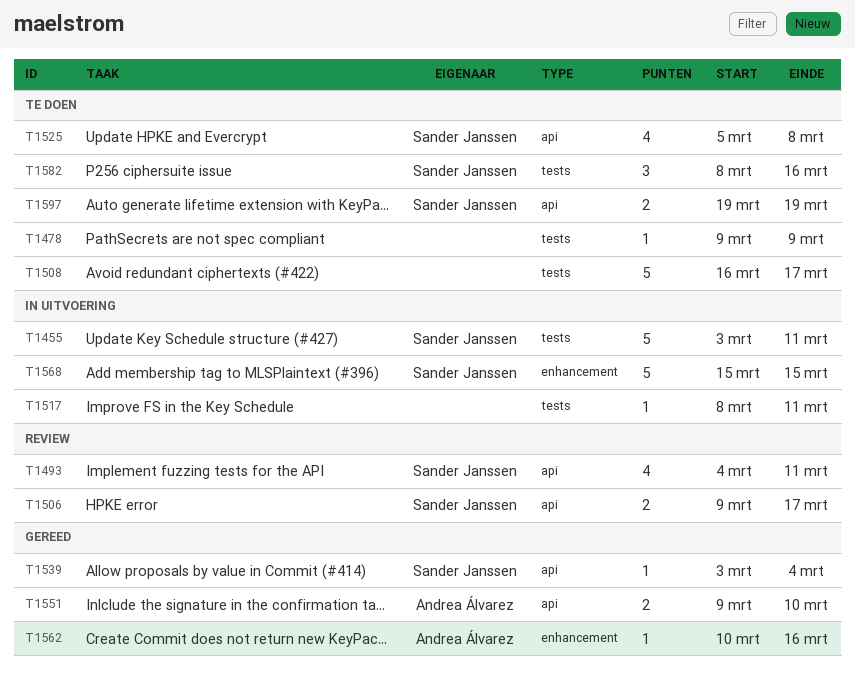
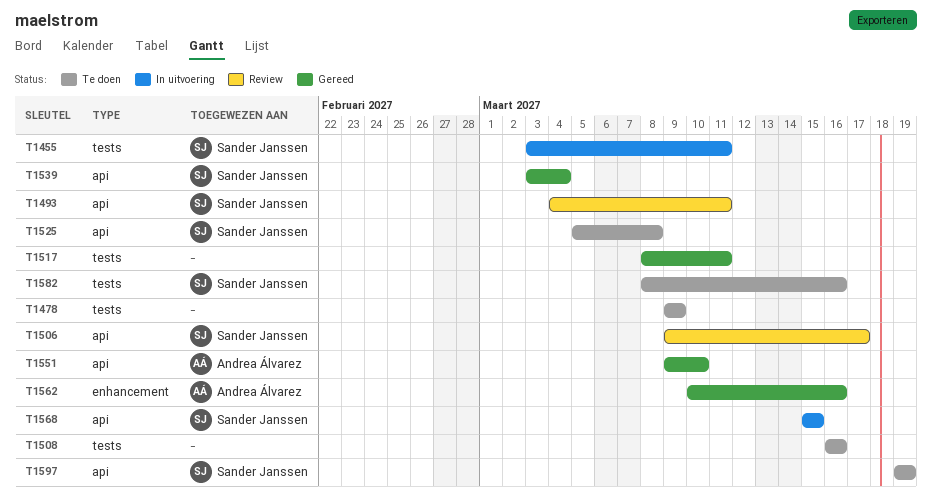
T1508, due: Mar 17 -> Mar 16
T1517, status: In uitvoering -> Gereed
T1568, label: enhancement -> api

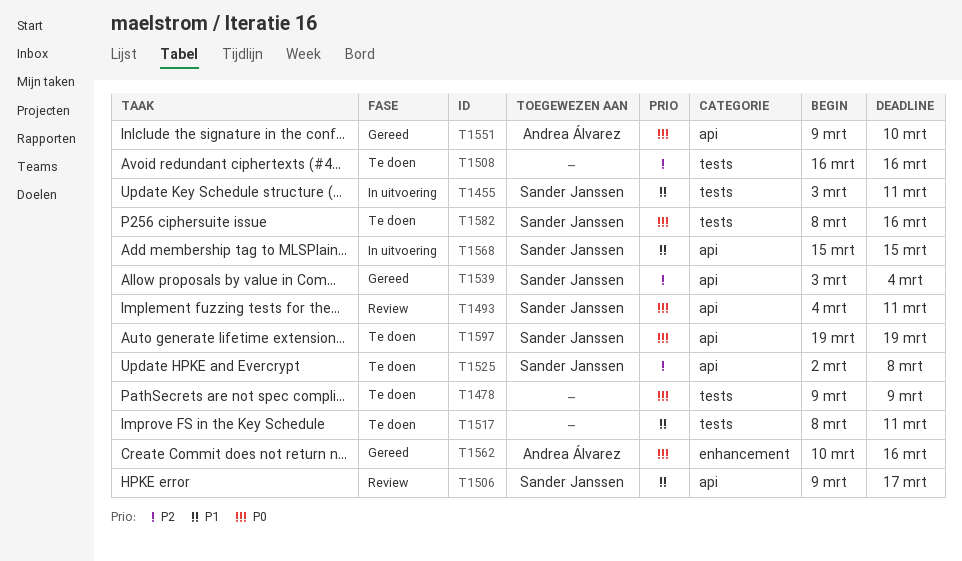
T1517, status: Gereed -> Te doen
T1525, start: Mar 5 -> Mar 2

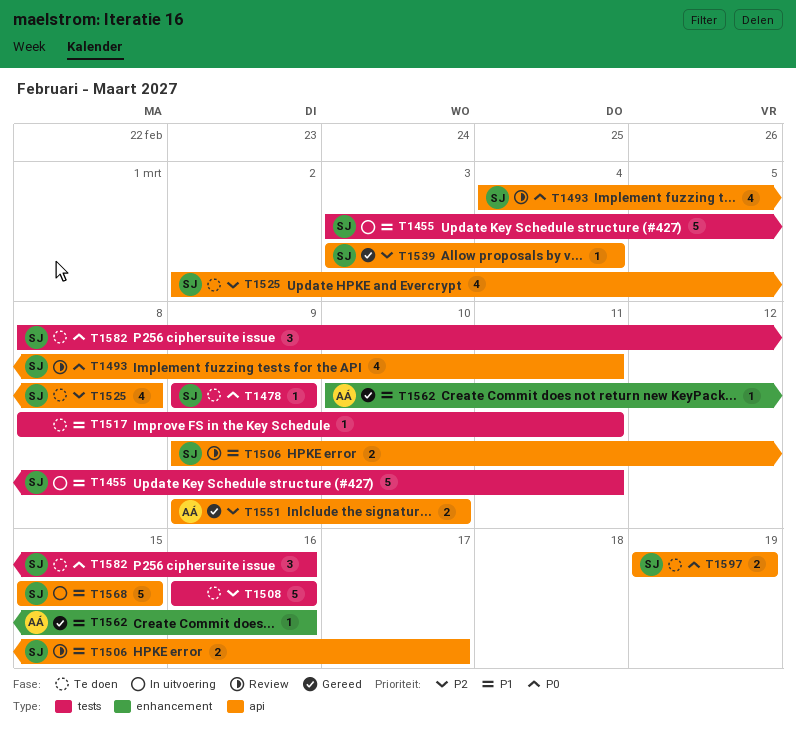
T1478, owner: none -> Sander Janssen
T1551, priority: P0 -> P2
T1562, priority: P0 -> P1

